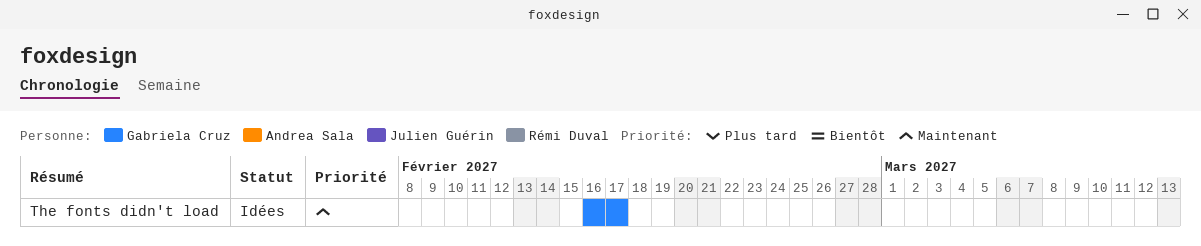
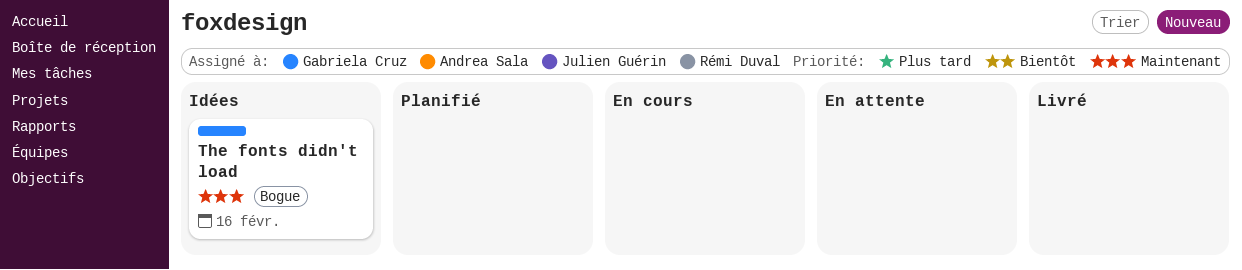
The fonts didn't load, due: Feb 17 -> Feb 16

